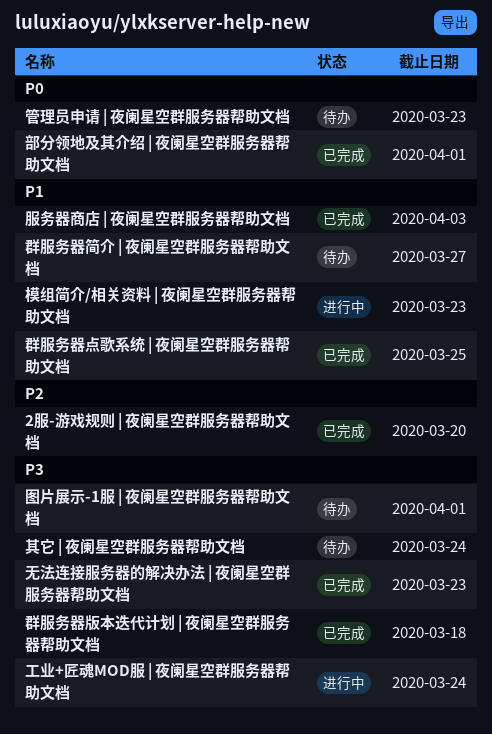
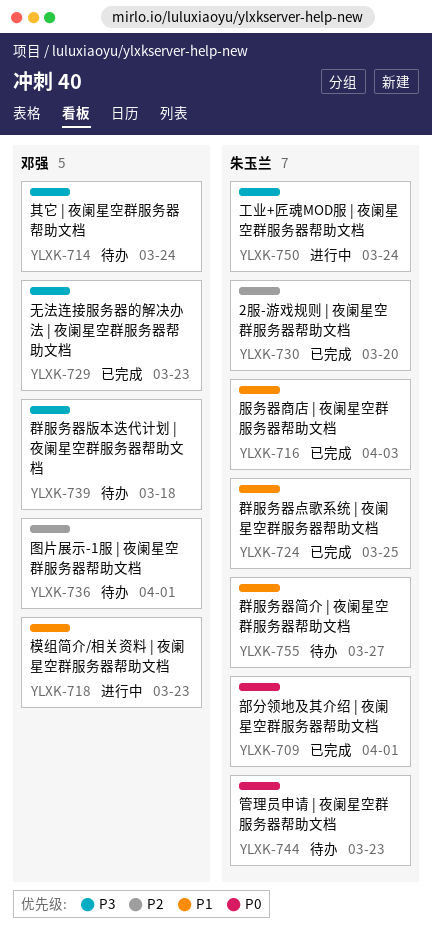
图片展示-1服 | 夜阑星空群服务器帮助文档, priority: P3 -> P2
群服务器版本迭代计划 | 夜阑星空群服务器帮助文档, status: 已完成 -> 待办

